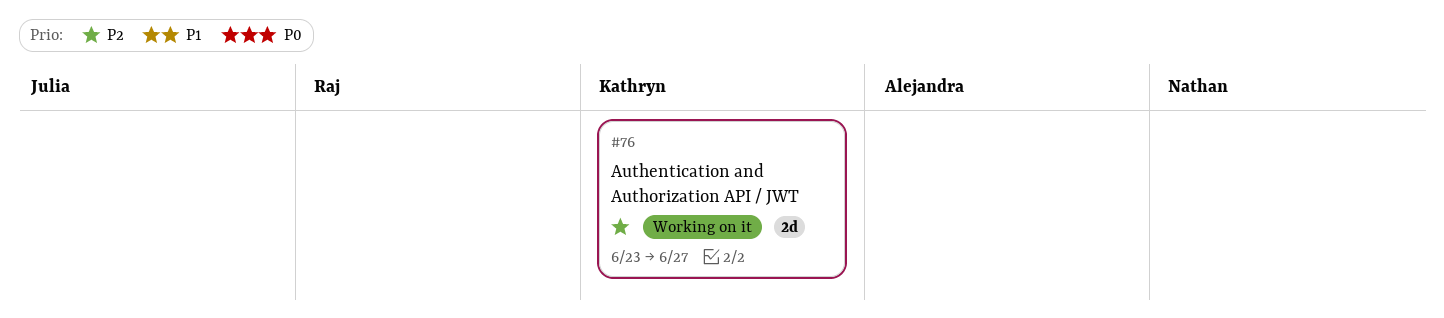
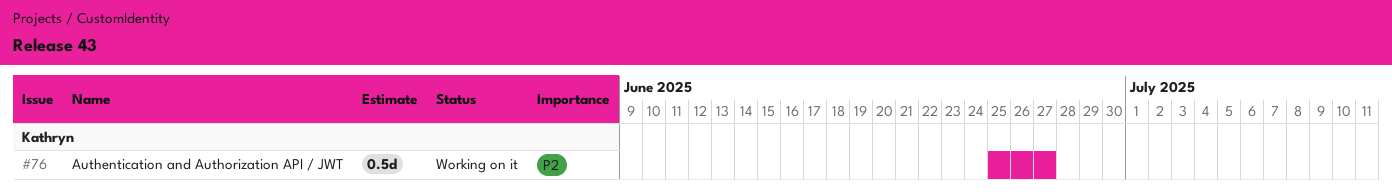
#76, estimate: 2d -> 0.5d
#76, start: Jun 23 -> Jun 25

